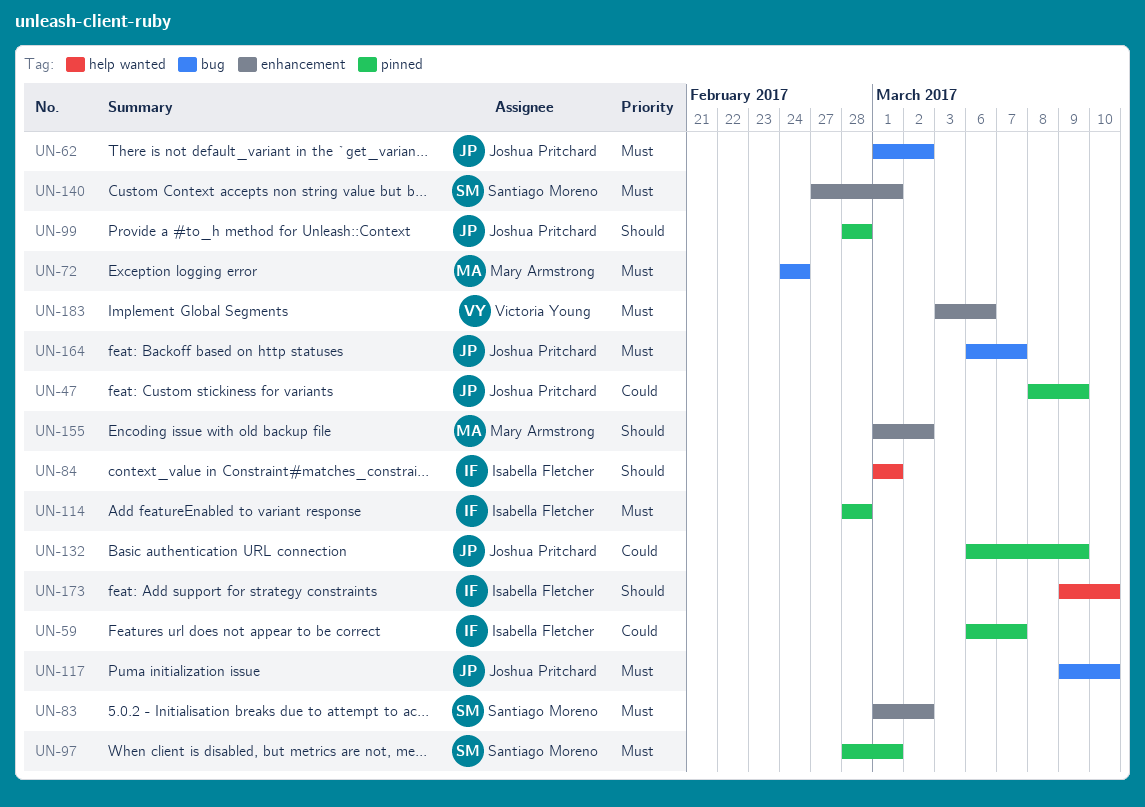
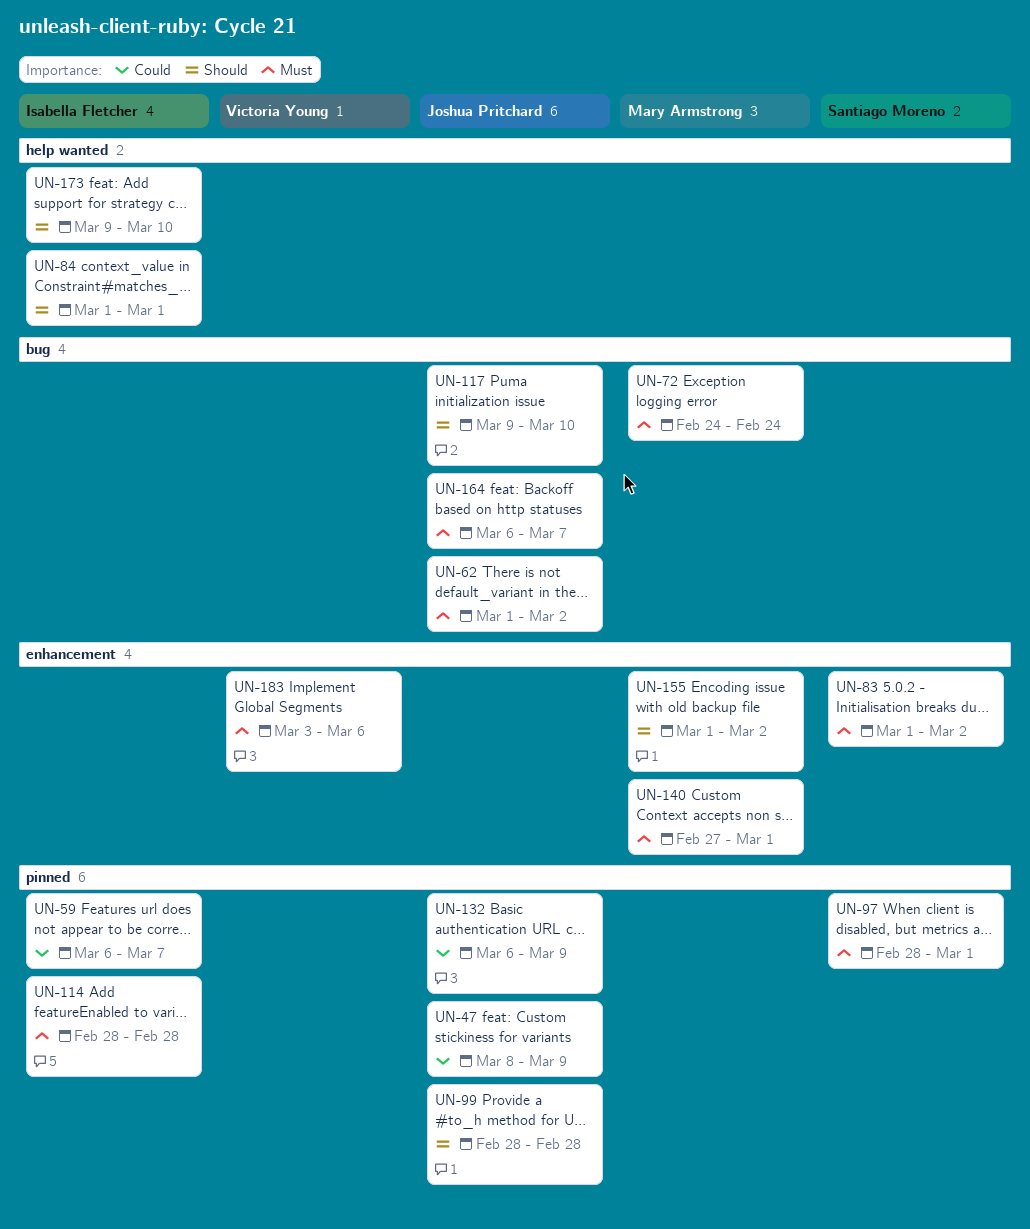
UN-117, priority: Must -> Should
UN-140, owner: Santiago Moreno -> Mary Armstrong

